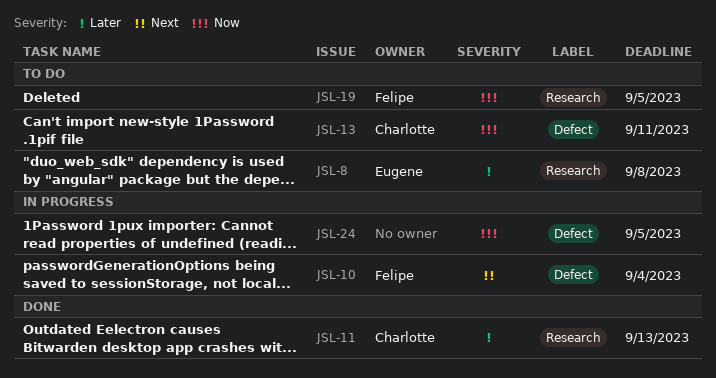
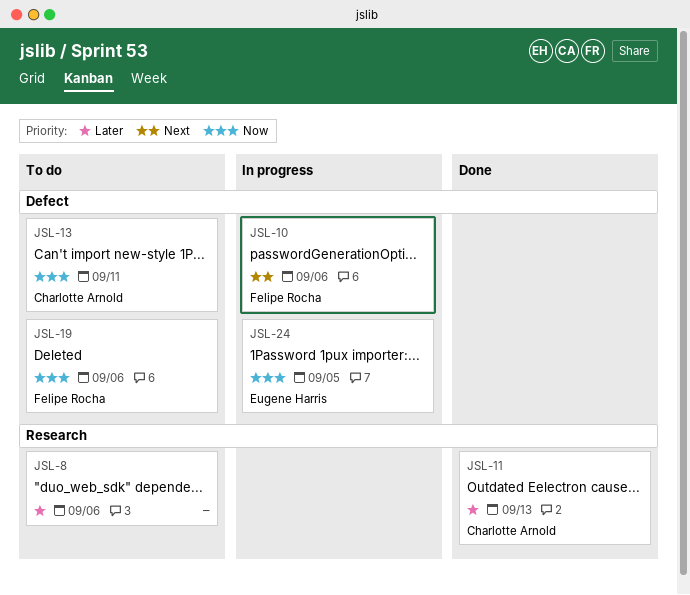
JSL-8, owner: Eugene Harris -> none
JSL-8, due: Sep 8 -> Sep 6
JSL-10, due: Sep 4 -> Sep 6
JSL-19, label: Research -> Defect
JSL-19, due: Sep 5 -> Sep 6
JSL-24, owner: none -> Eugene Harris

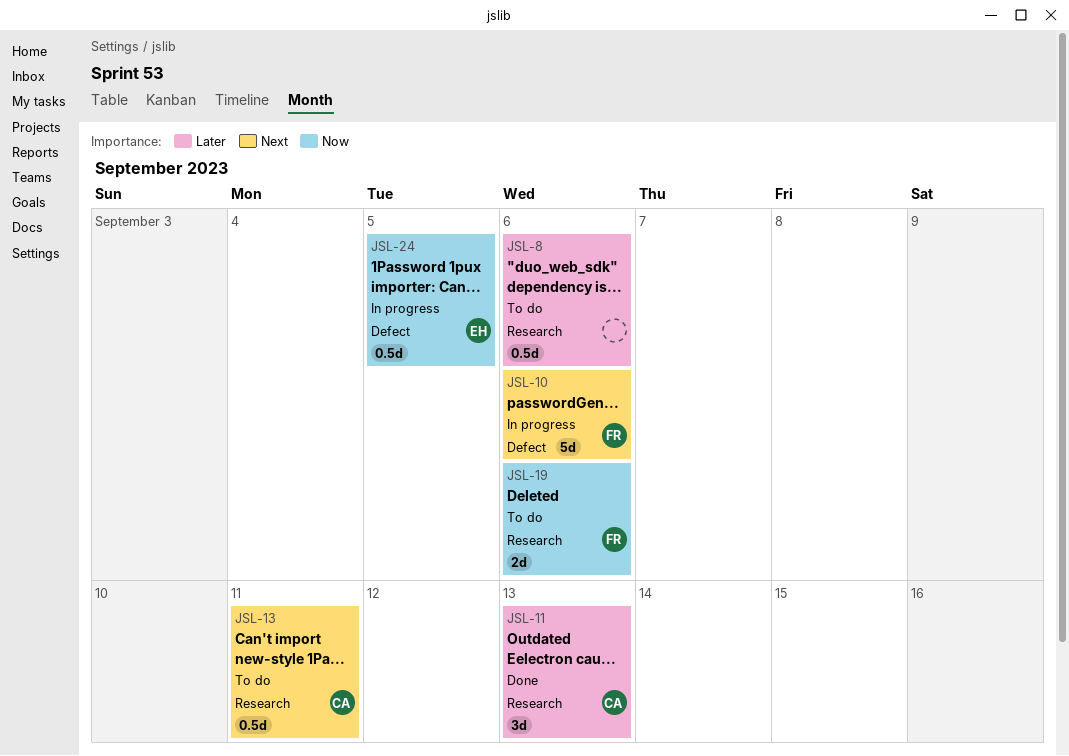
JSL-13, priority: Now -> Next
JSL-13, label: Defect -> Research
JSL-19, label: Defect -> Research

